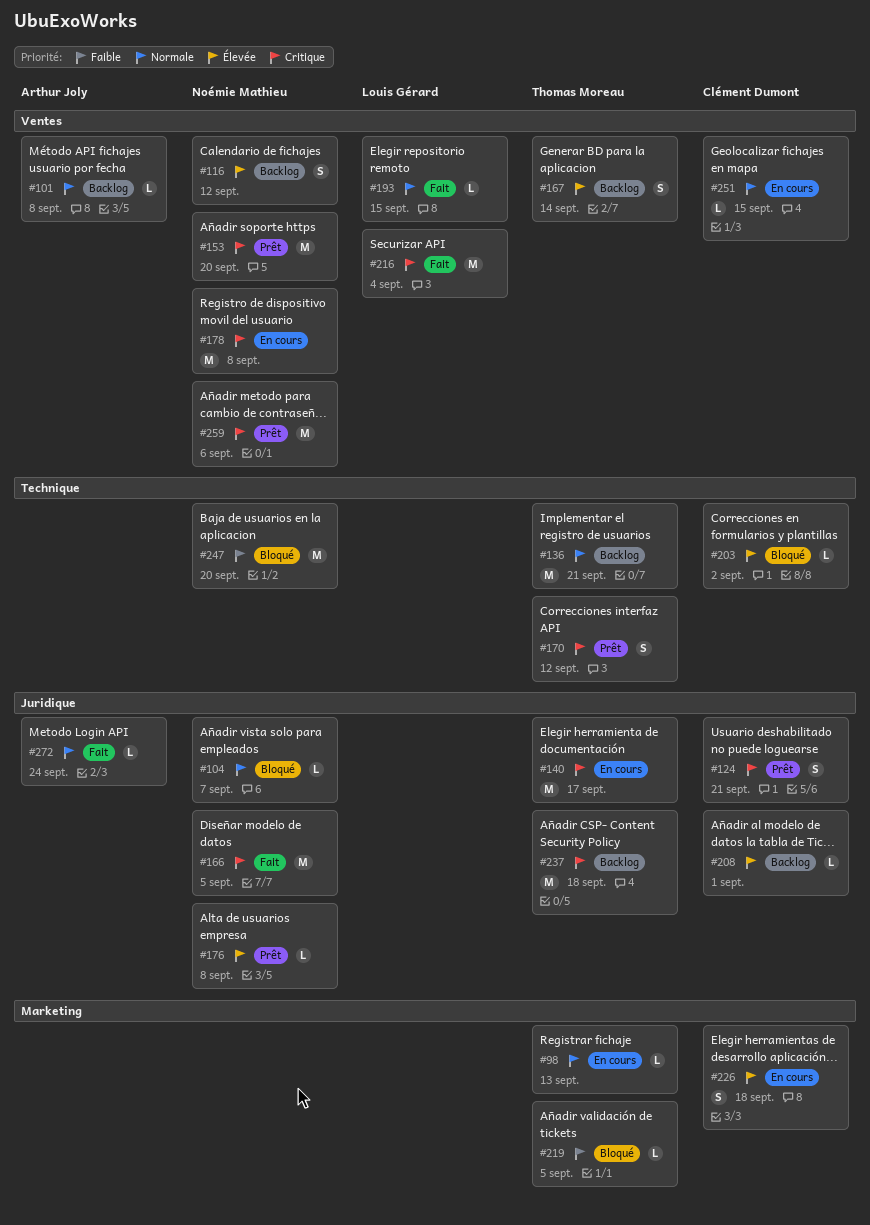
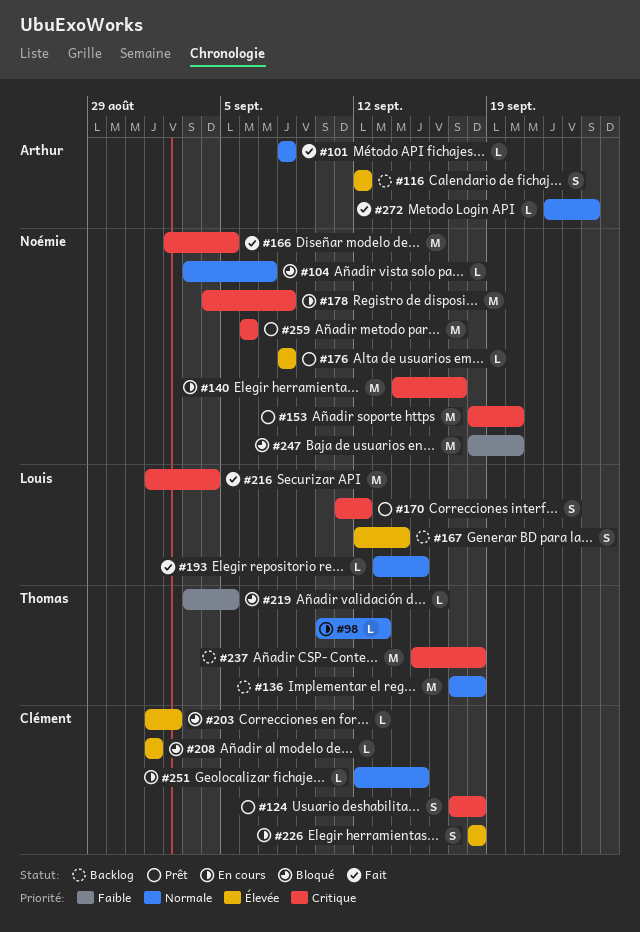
#101, status: Backlog -> Fait
#116, owner: Noémie Mathieu -> Arthur Joly
#124, due: Sep 21 -> Sep 18
#136, due: Sep 21 -> Sep 18
#140, owner: Thomas Moreau -> Noémie Mathieu
#167, owner: Thomas Moreau -> Louis Gérard
#170, owner: Thomas Moreau -> Louis Gérard
#208, status: Backlog -> Bloqué

